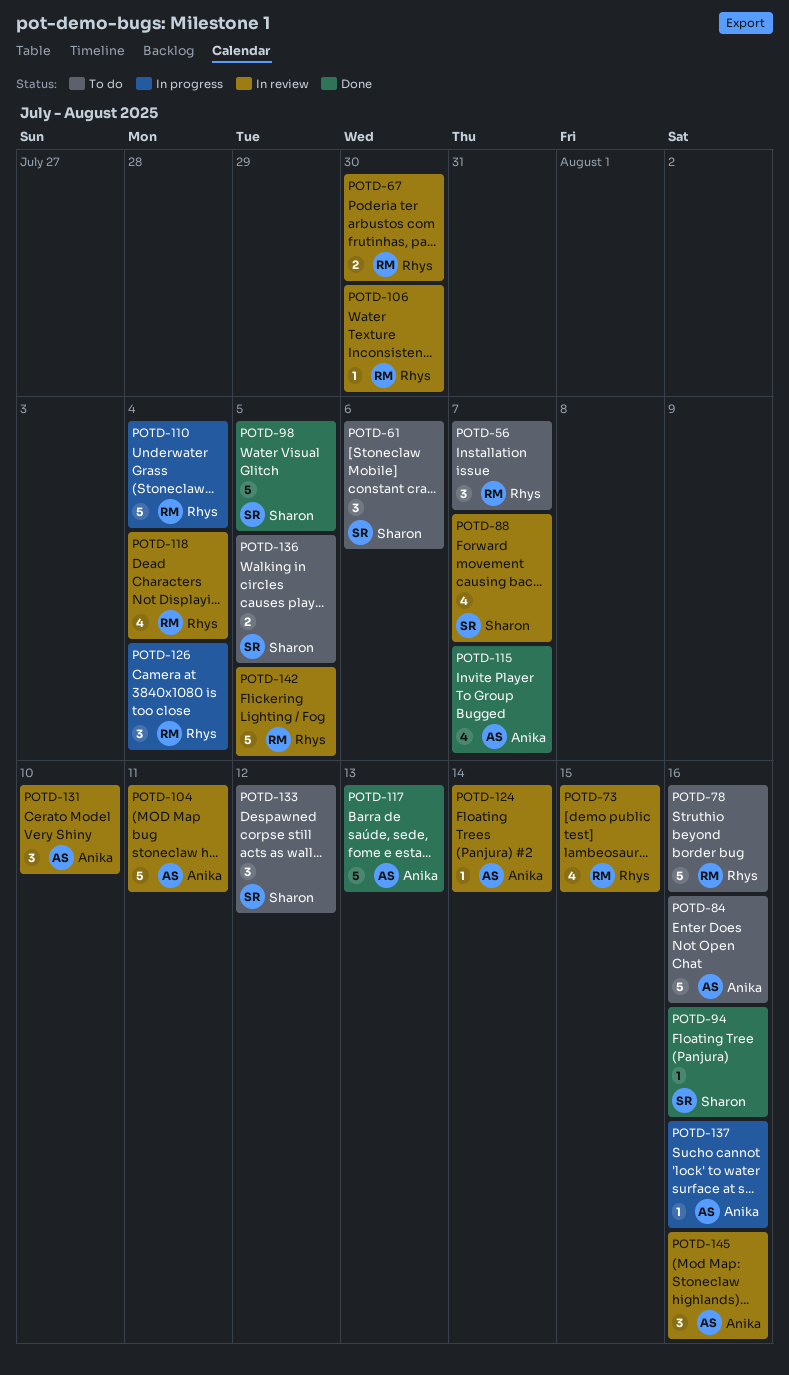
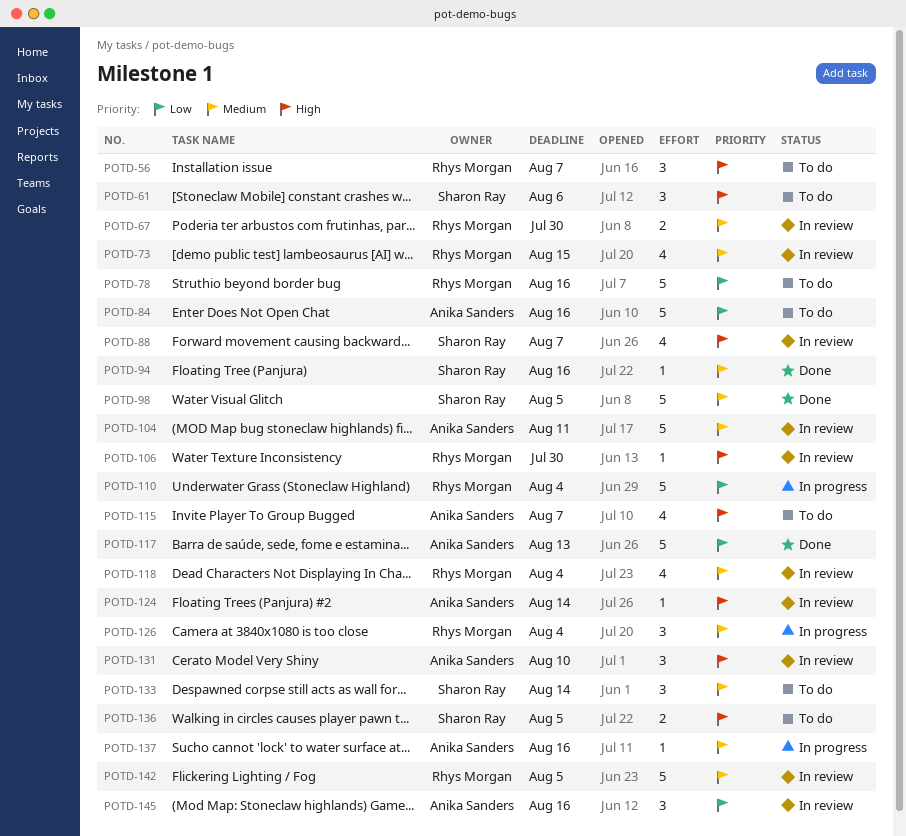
POTD-115, status: Done -> To do
POTD-133, due: Aug 12 -> Aug 14

